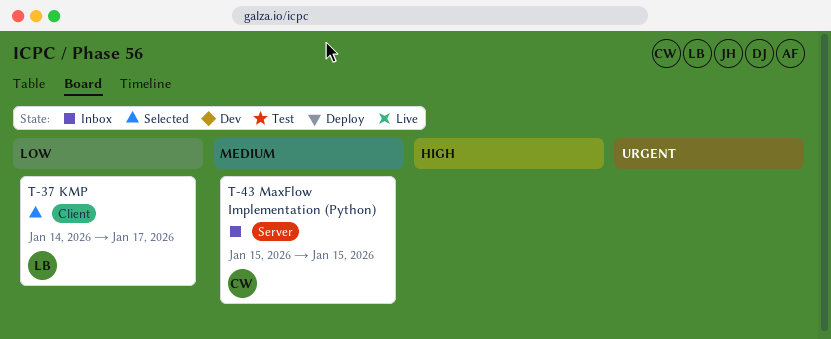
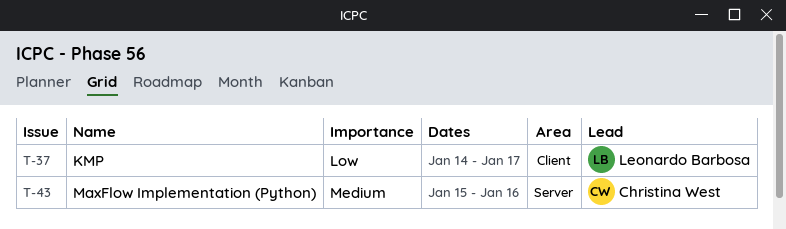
T-43, due: Jan 15 -> Jan 16

